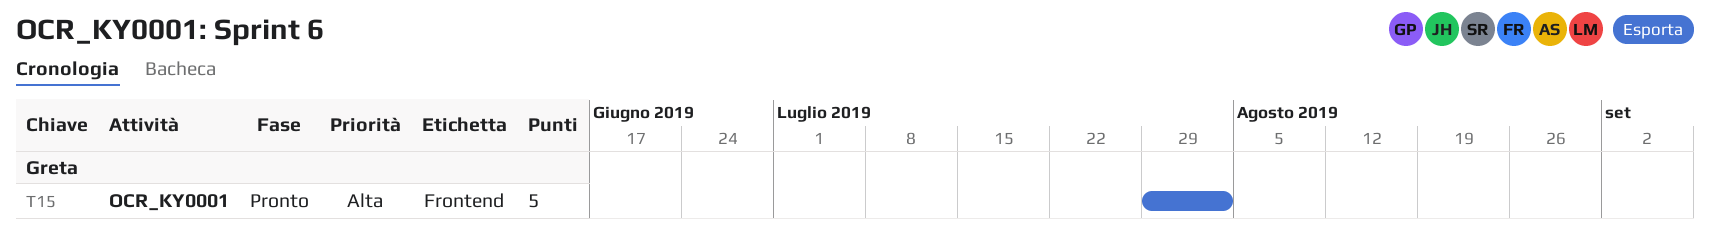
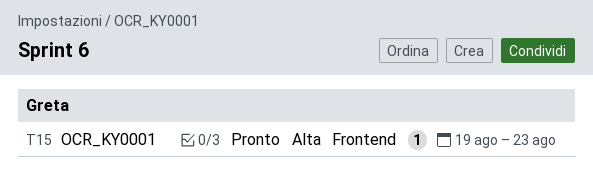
T15, estimate: 5 -> 1
T15, start: Jul 29 -> Aug 19
T15, due: Aug 2 -> Aug 23

